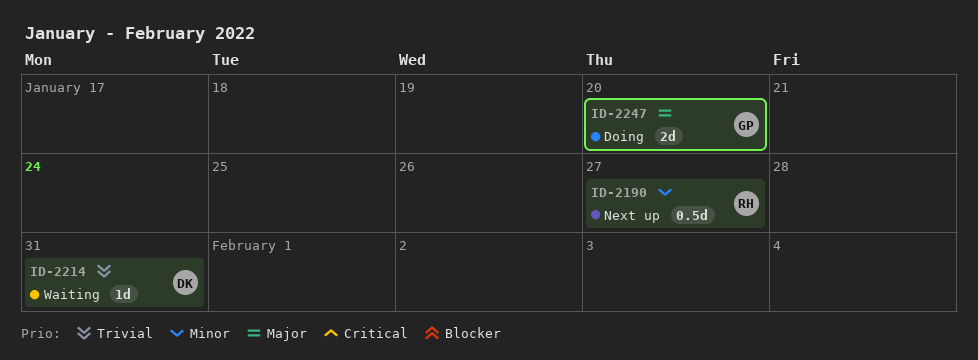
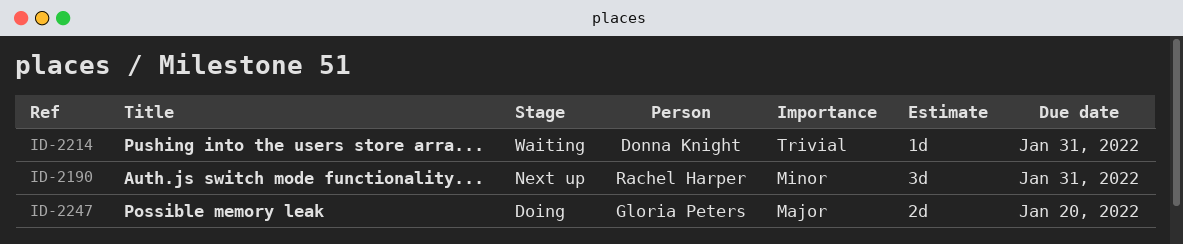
ID-2190, estimate: 0.5d -> 3d
ID-2190, due: Jan 27 -> Jan 31

